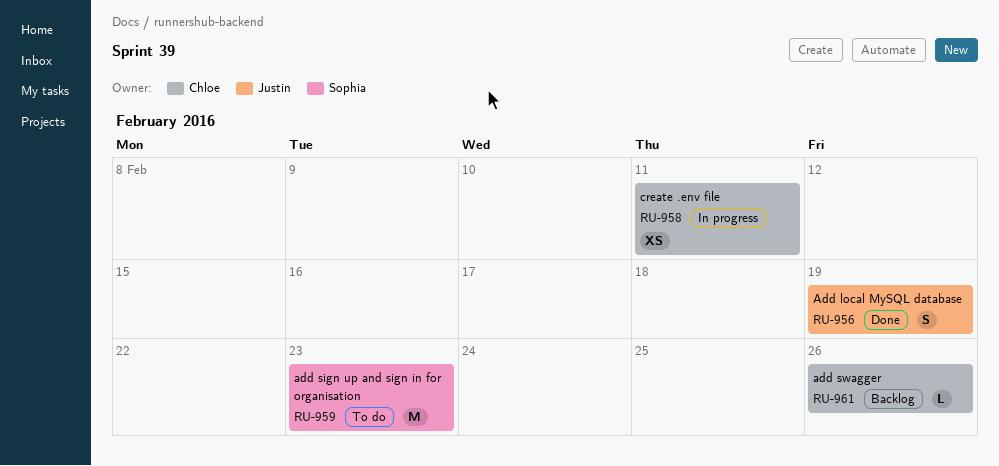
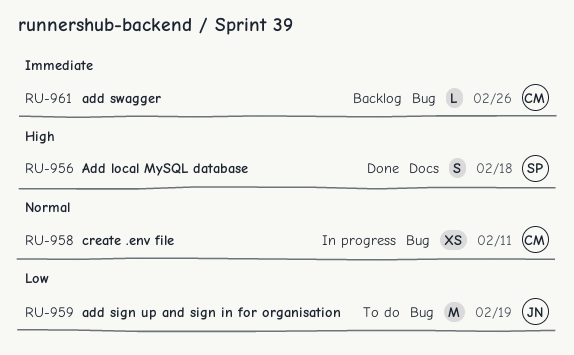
RU-956, owner: Justin -> Sophia
RU-956, due: Feb 19 -> Feb 18
RU-959, owner: Sophia -> Justin
RU-959, due: Feb 23 -> Feb 19

